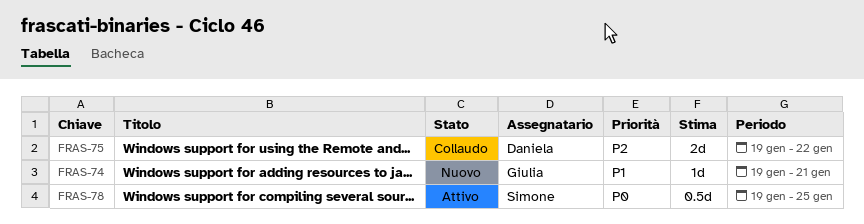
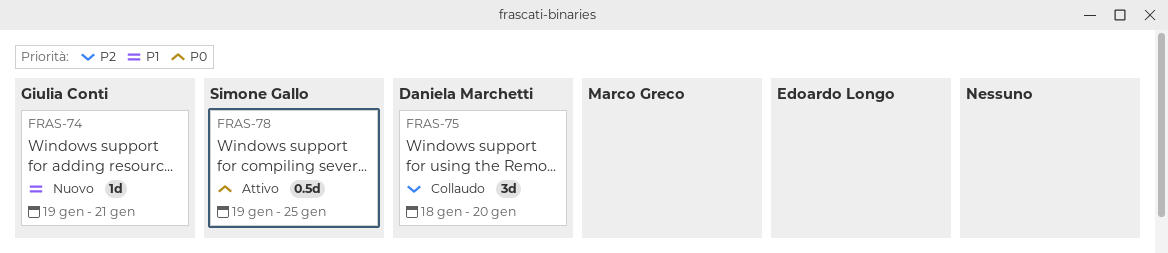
FRAS-75, estimate: 2d -> 3d
FRAS-75, start: Jan 19 -> Jan 18
FRAS-75, due: Jan 22 -> Jan 20

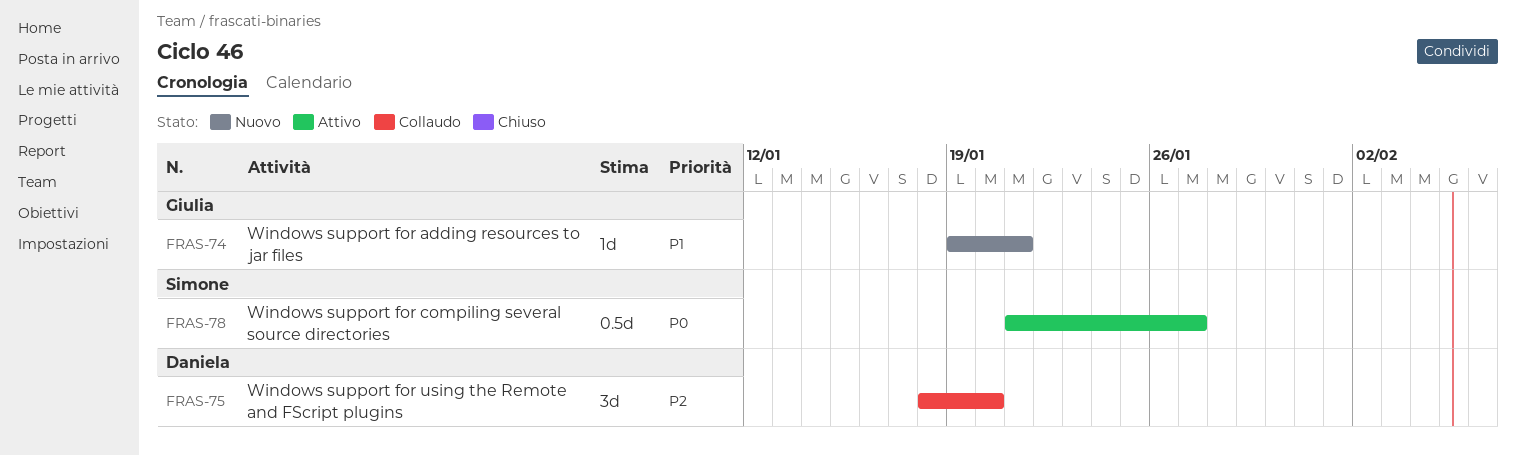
FRAS-78, start: Jan 19 -> Jan 21
FRAS-78, due: Jan 25 -> Jan 27

